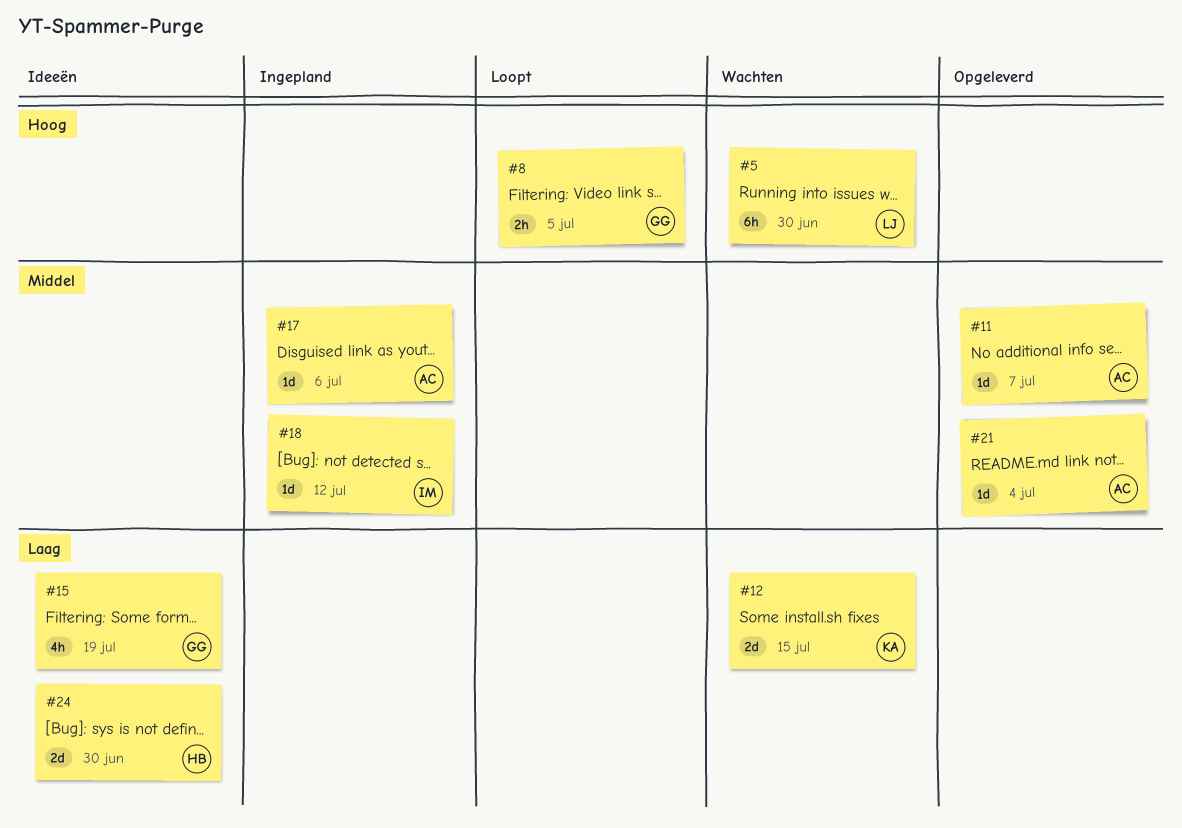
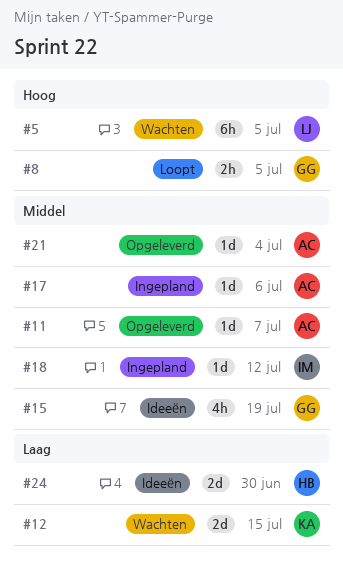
#5, due: Jun 30 -> Jul 5
#15, priority: Laag -> Middel

